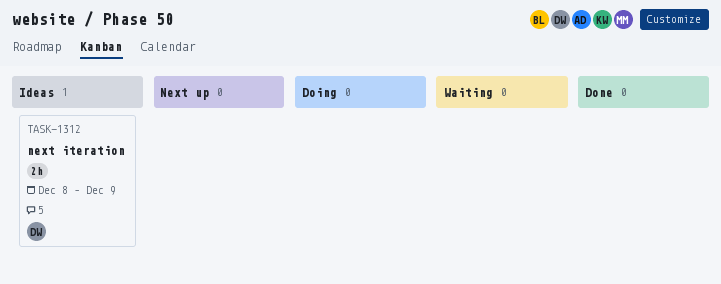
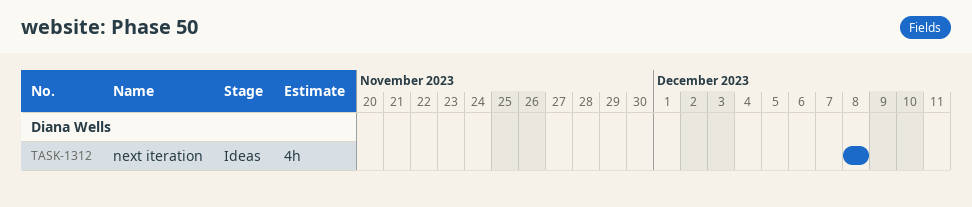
TASK-1312, estimate: 2h -> 4h
TASK-1312, due: Dec 9 -> Dec 8

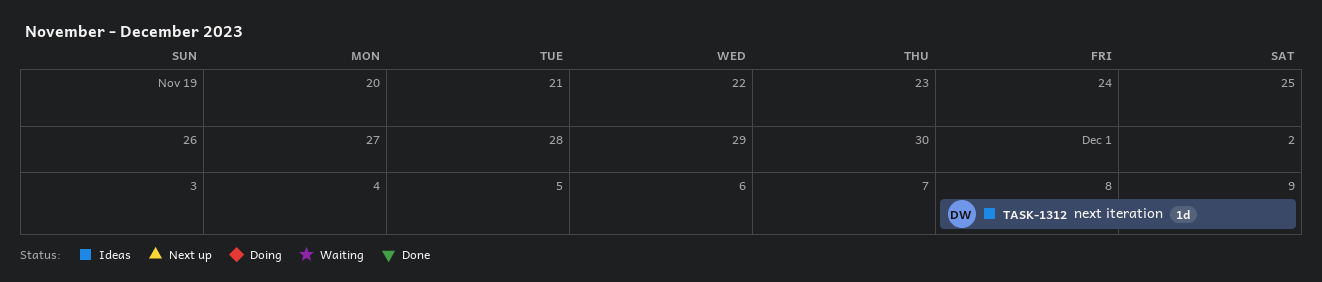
TASK-1312, estimate: 4h -> 1d
TASK-1312, due: Dec 8 -> Dec 9

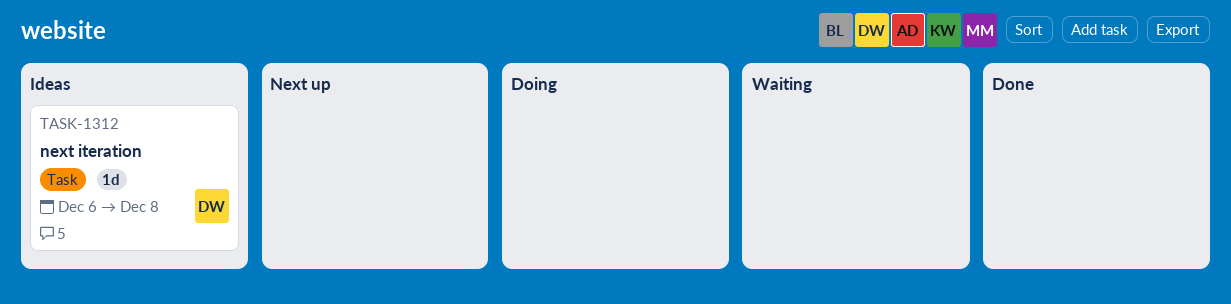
TASK-1312, start: Dec 8 -> Dec 6
TASK-1312, due: Dec 9 -> Dec 8

